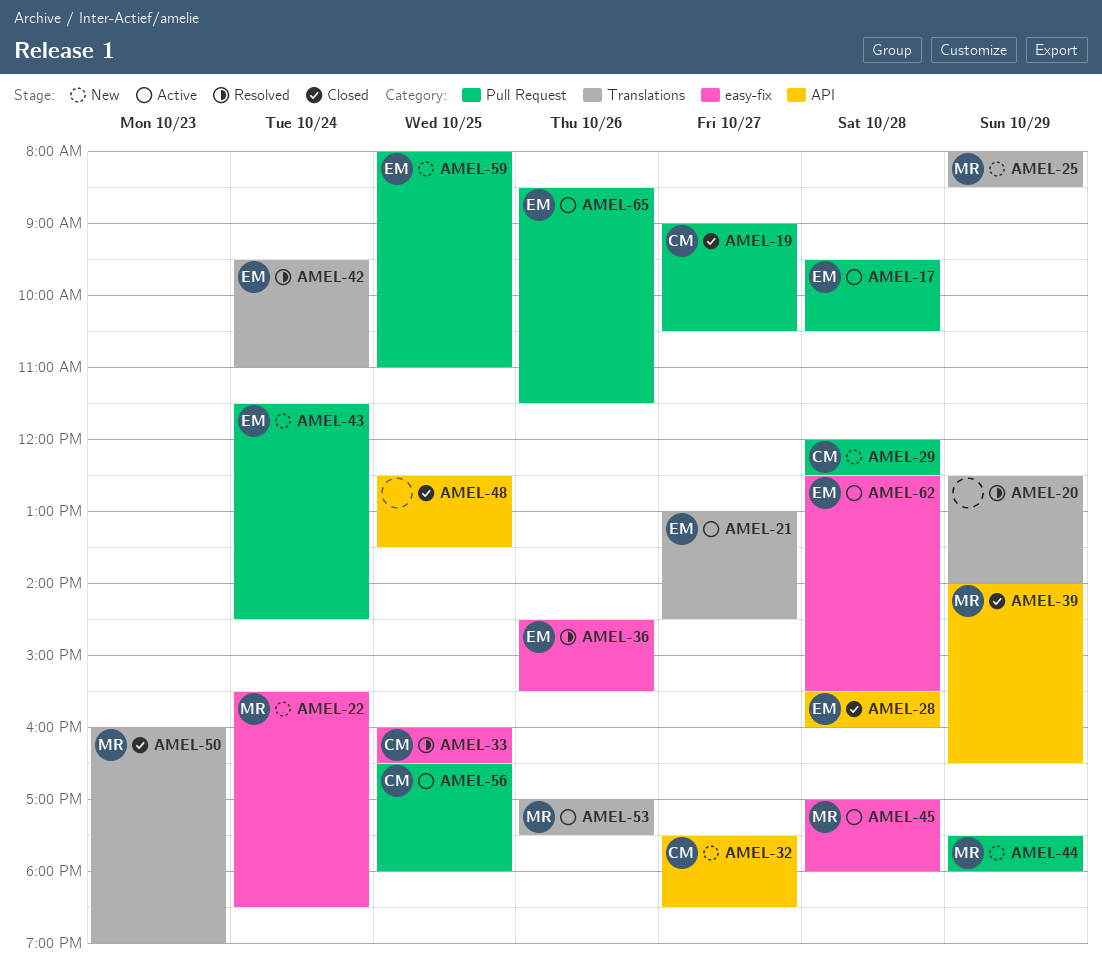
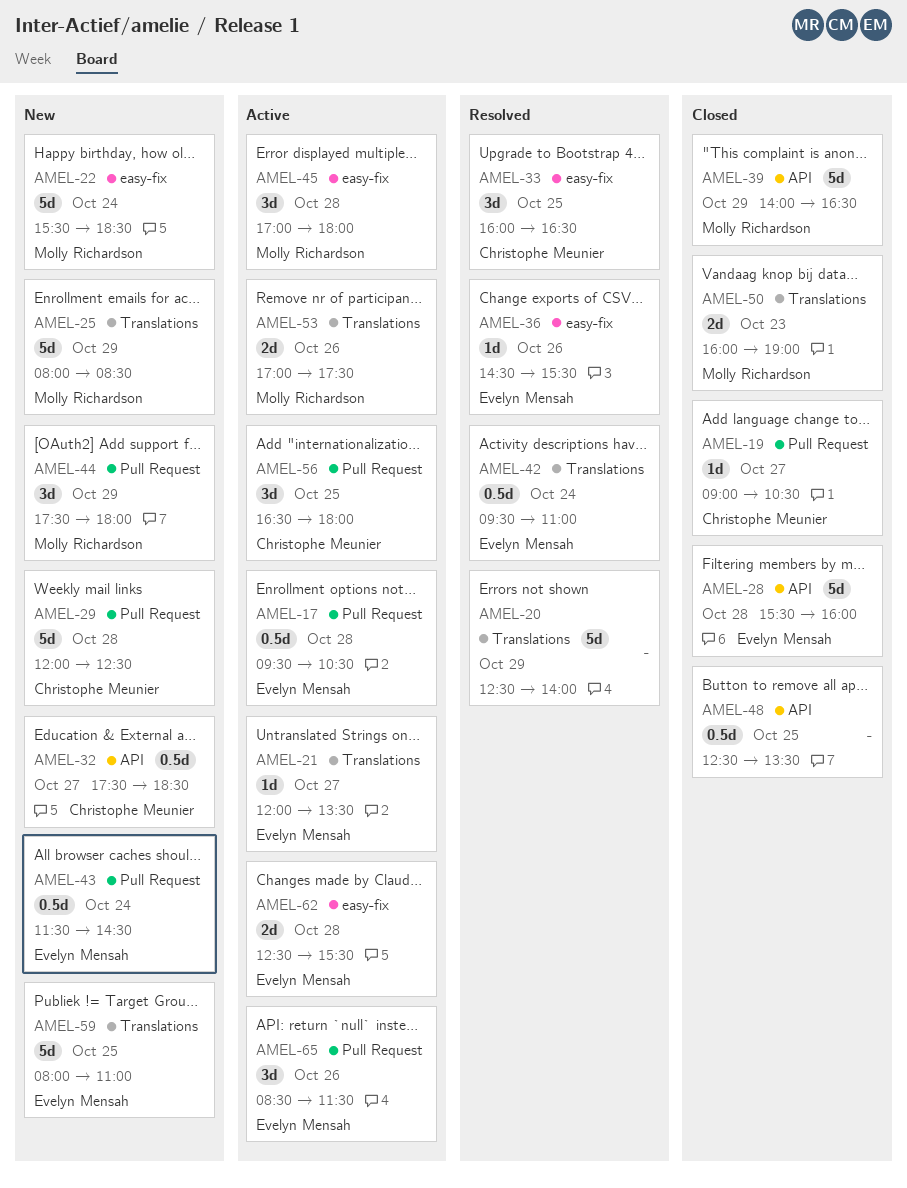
AMEL-21, begins: 13:00 -> 12:00
AMEL-21, ends: 14:30 -> 13:30
AMEL-59, label: Pull Request -> Translations

